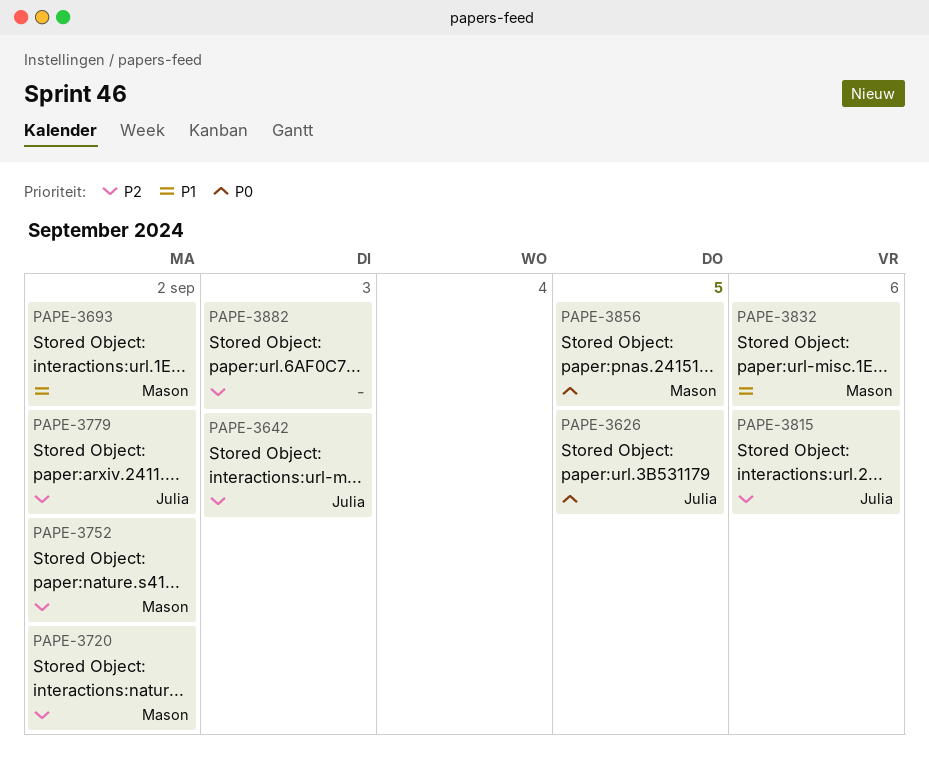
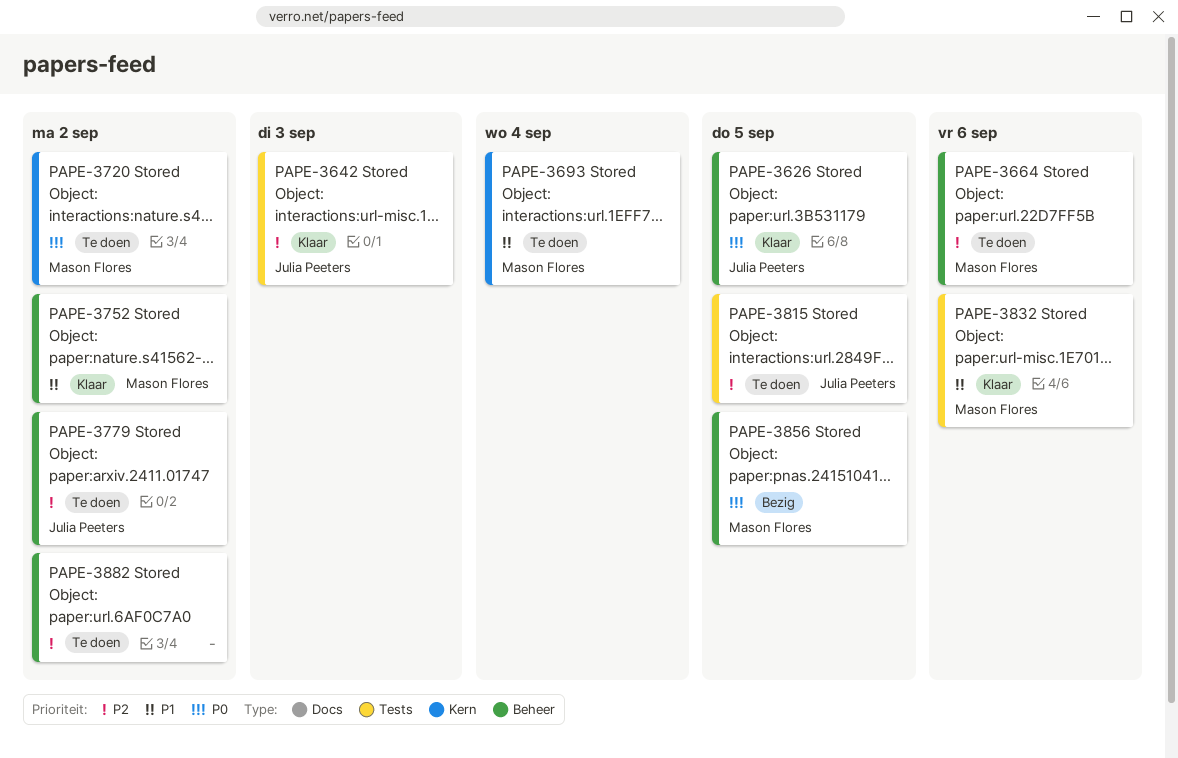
PAPE-3664: none -> present
PAPE-3693, due: Sep 2 -> Sep 4
PAPE-3720, priority: P2 -> P0
PAPE-3752, priority: P2 -> P1
PAPE-3815, due: Sep 6 -> Sep 5
PAPE-3882, due: Sep 3 -> Sep 2

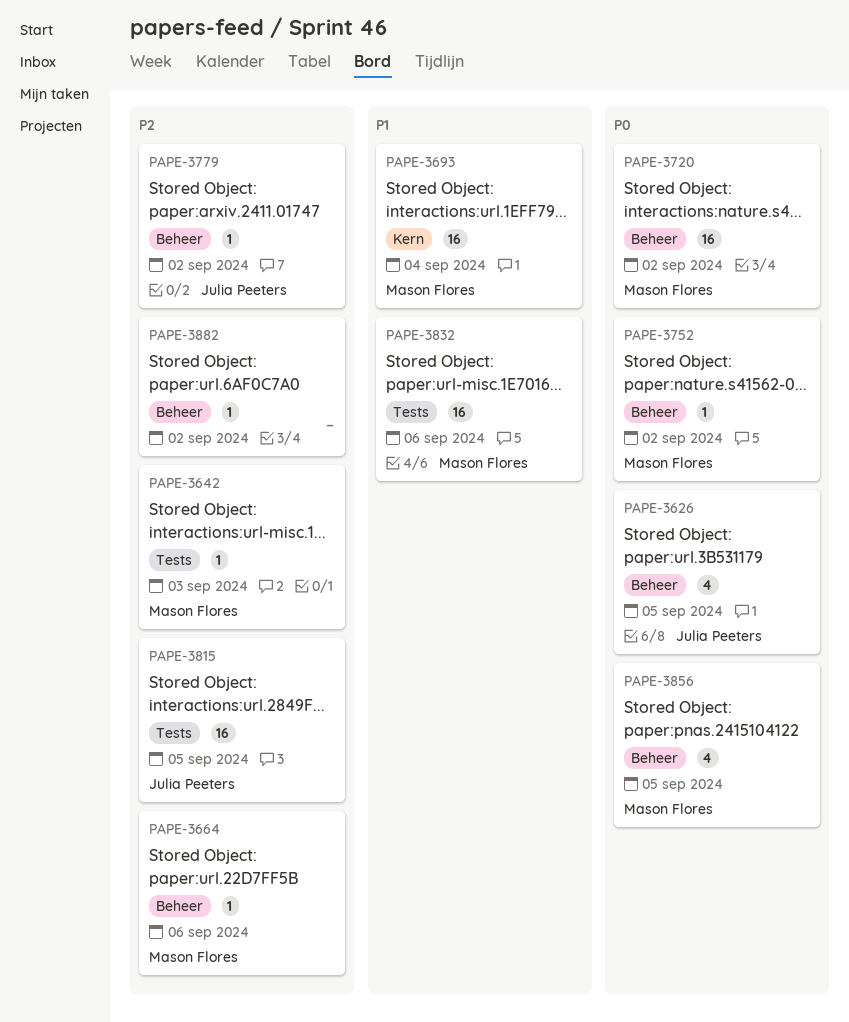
PAPE-3642, owner: Julia Peeters -> Mason Flores
PAPE-3720, label: Kern -> Beheer
PAPE-3752, priority: P1 -> P0

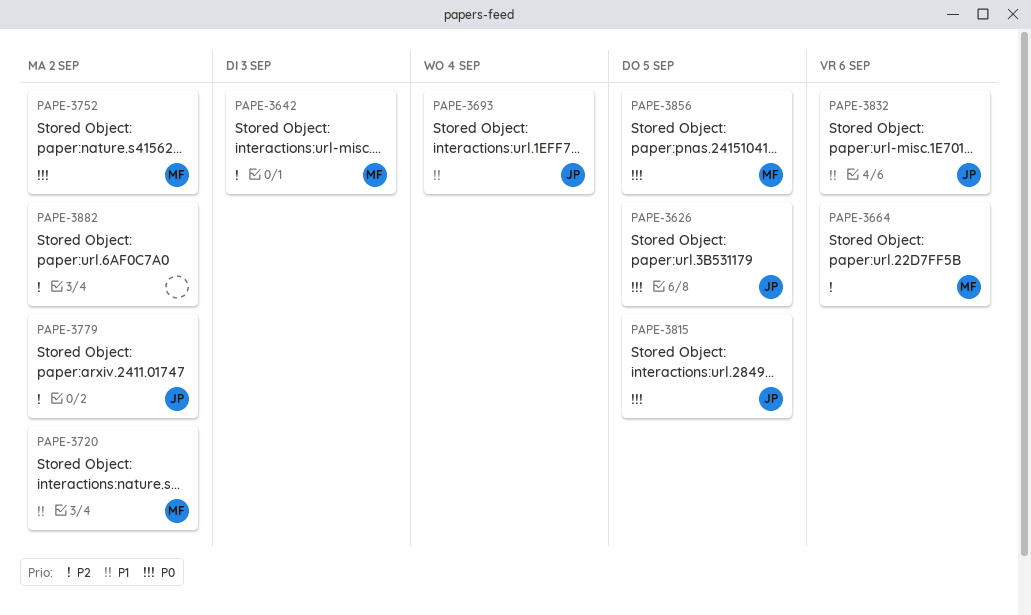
PAPE-3693, owner: Mason Flores -> Julia Peeters
PAPE-3720, priority: P0 -> P1
PAPE-3815, priority: P2 -> P0
PAPE-3832, owner: Mason Flores -> Julia Peeters

